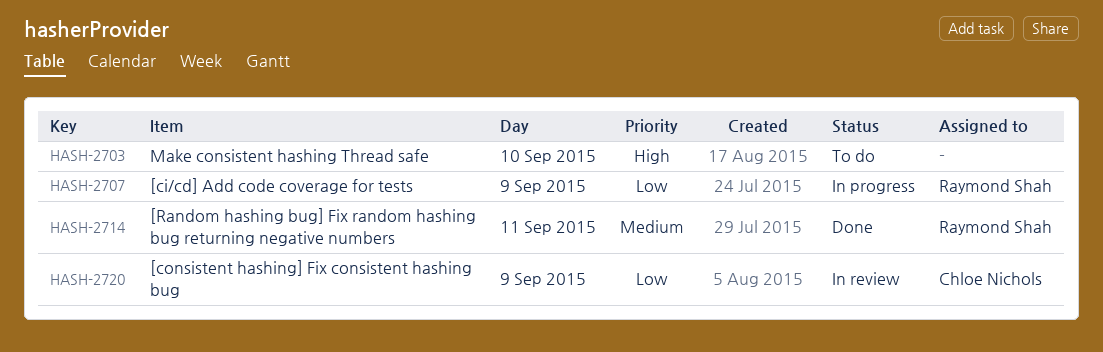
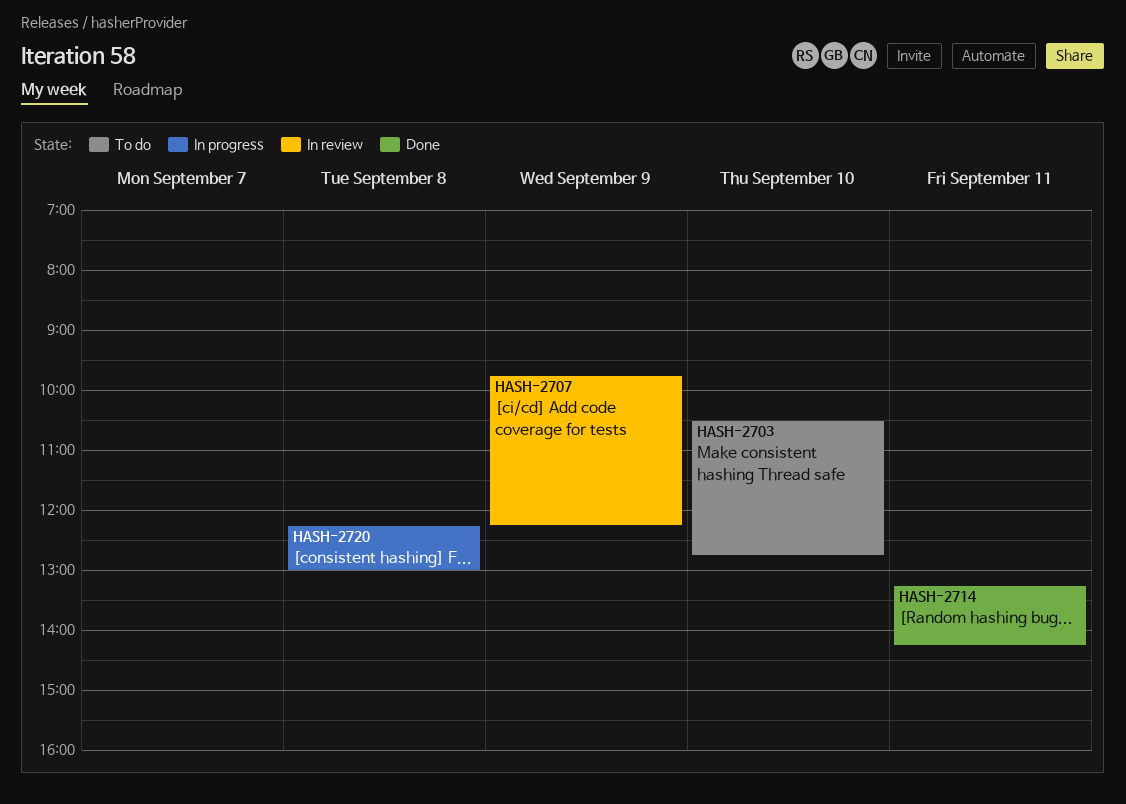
HASH-2707, status: In progress -> In review
HASH-2720, status: In review -> In progress
HASH-2720, day: Sep 9 -> Sep 8

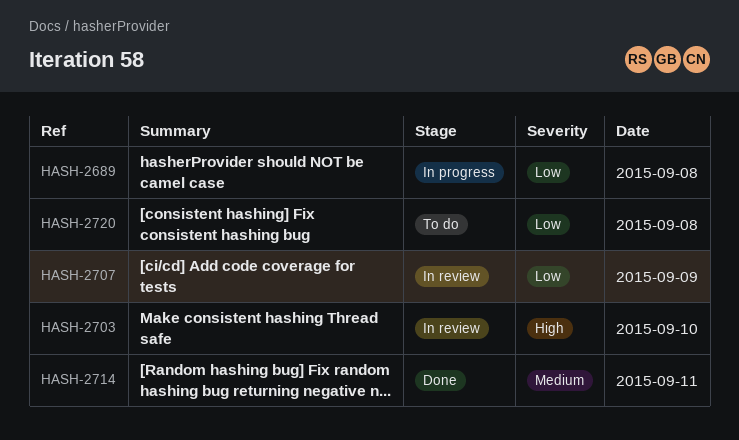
HASH-2689: none -> present
HASH-2703, status: To do -> In review
HASH-2720, status: In progress -> To do

